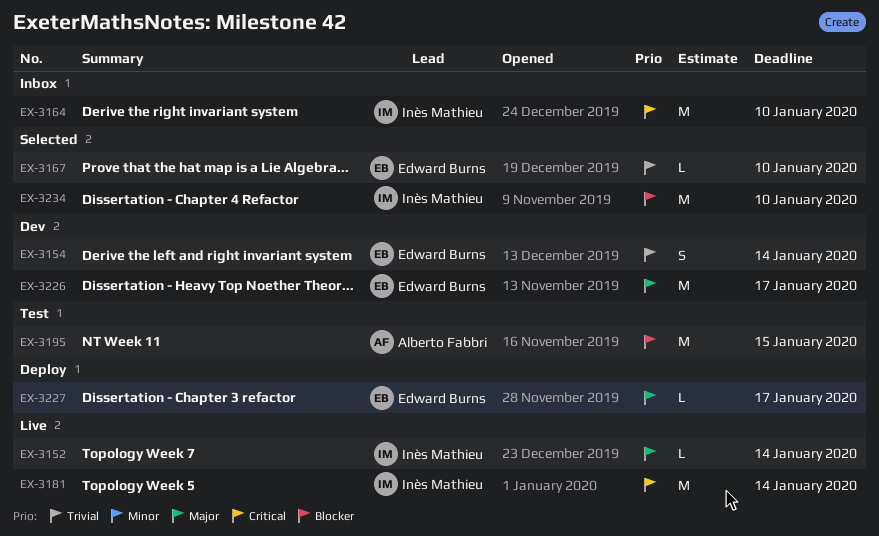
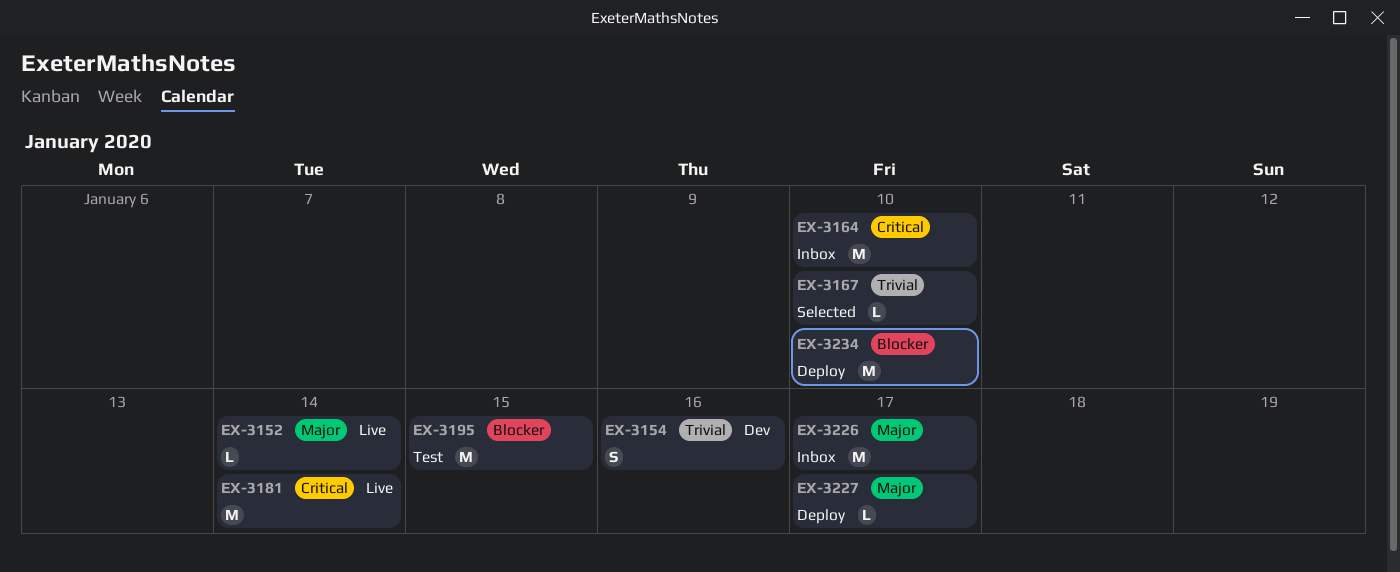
EX-3154, due: Jan 14 -> Jan 16
EX-3226, status: Dev -> Inbox
EX-3234, status: Selected -> Deploy

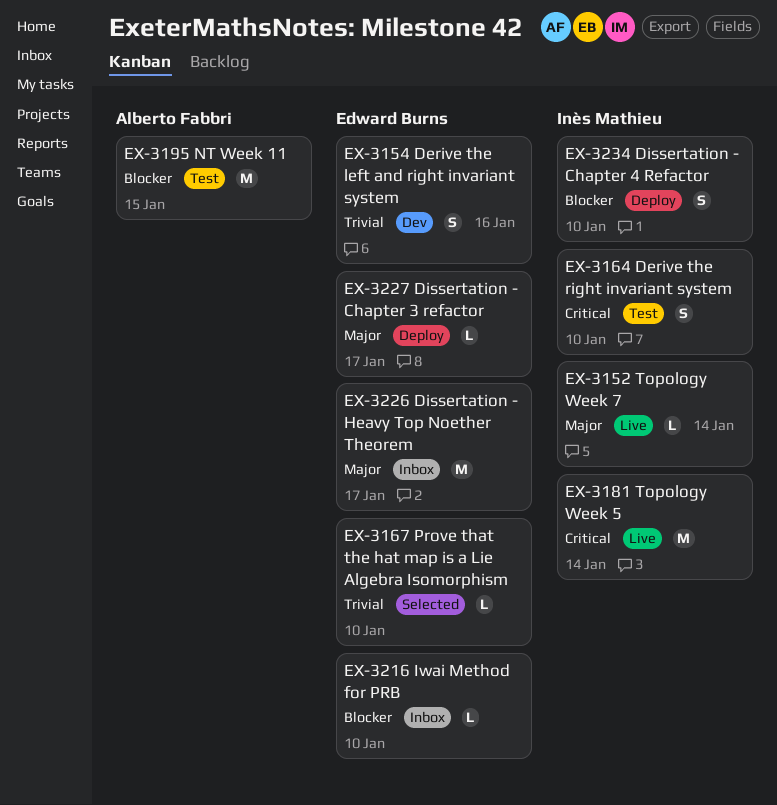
EX-3164, status: Inbox -> Test
EX-3164, estimate: M -> S
EX-3216: none -> present
EX-3234, estimate: M -> S

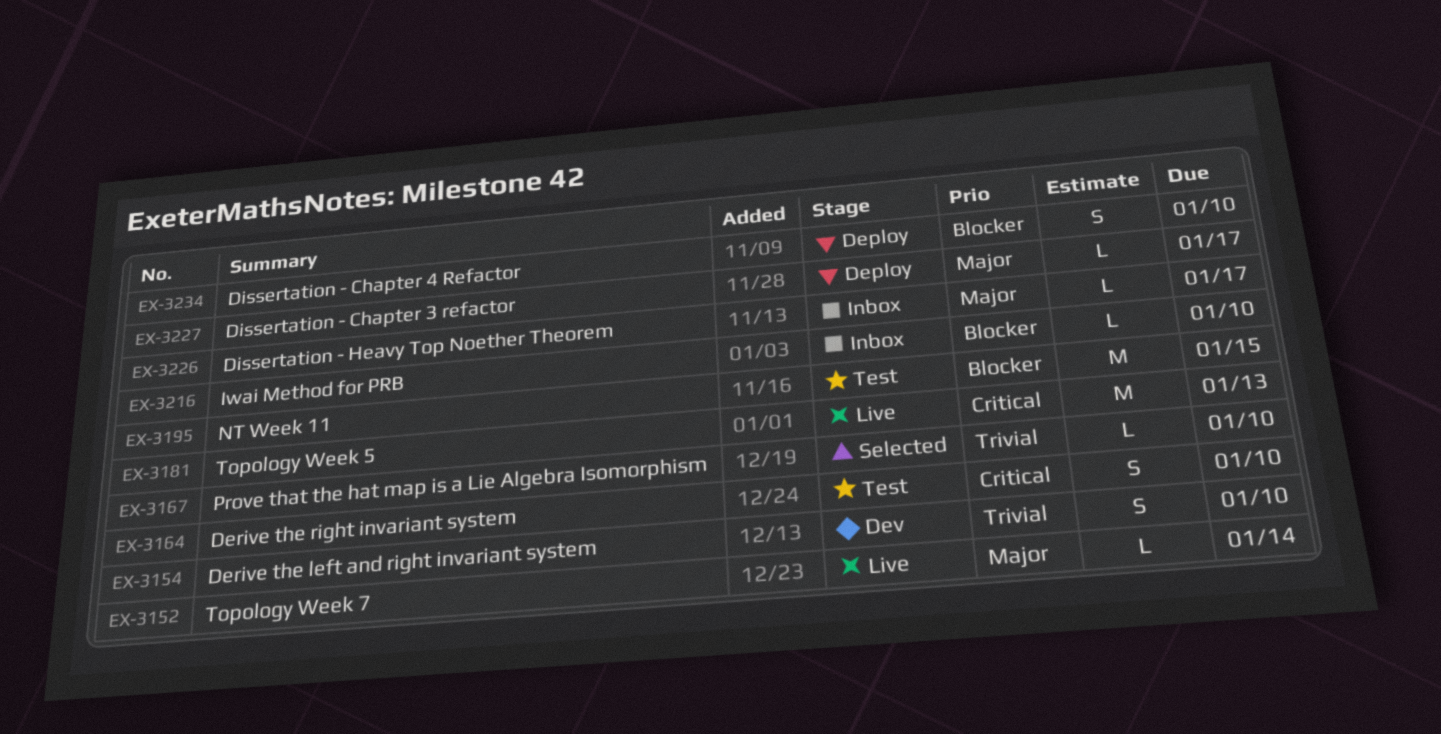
EX-3154, due: Jan 16 -> Jan 10
EX-3181, due: Jan 14 -> Jan 13
EX-3226, estimate: M -> L

